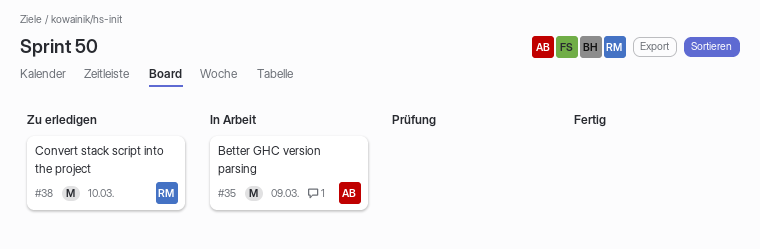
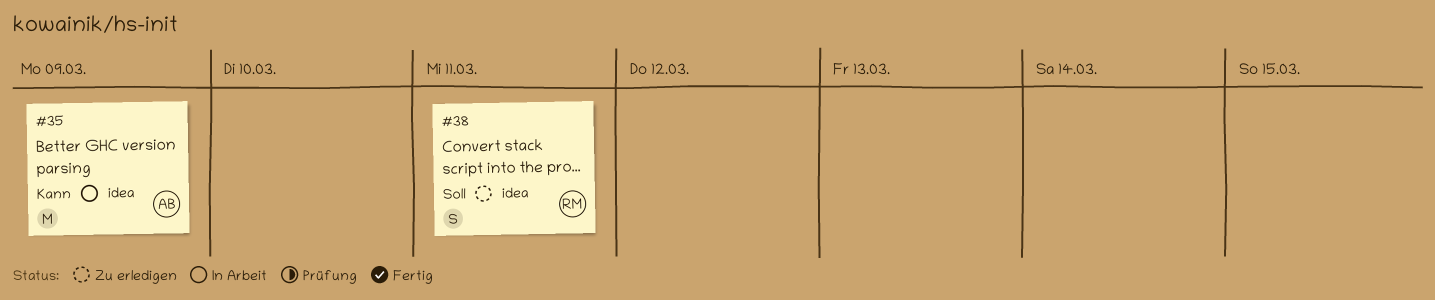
#38, estimate: M -> S
#38, due: Mar 10 -> Mar 11

